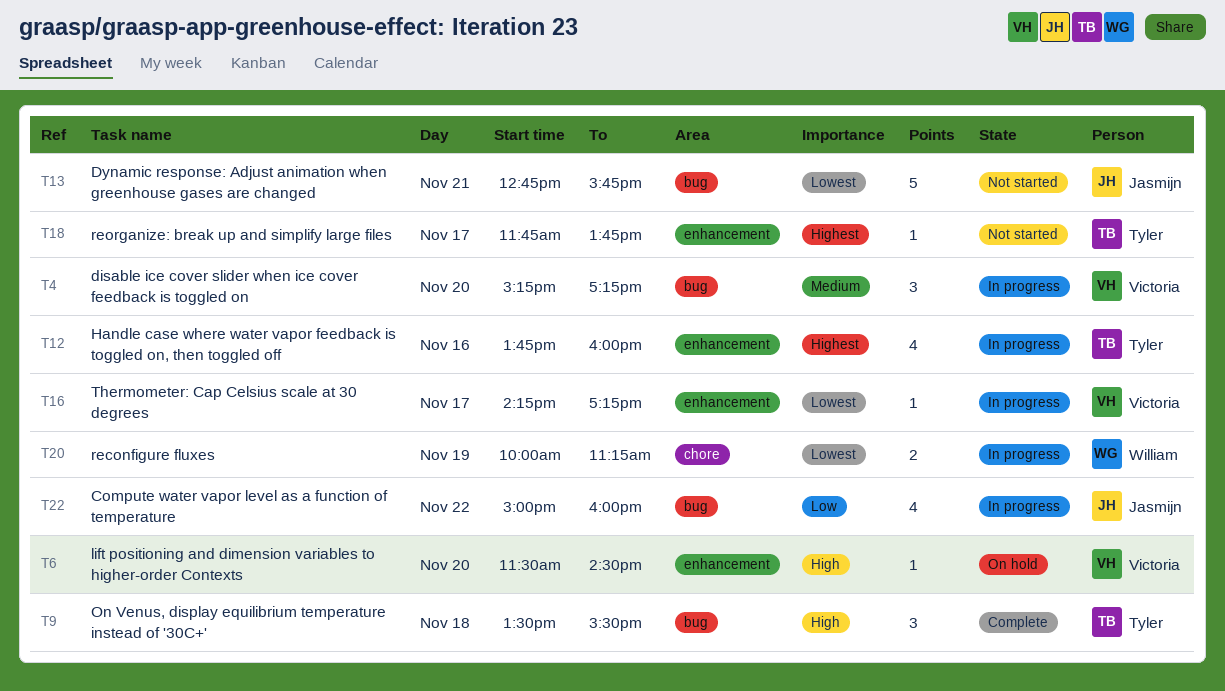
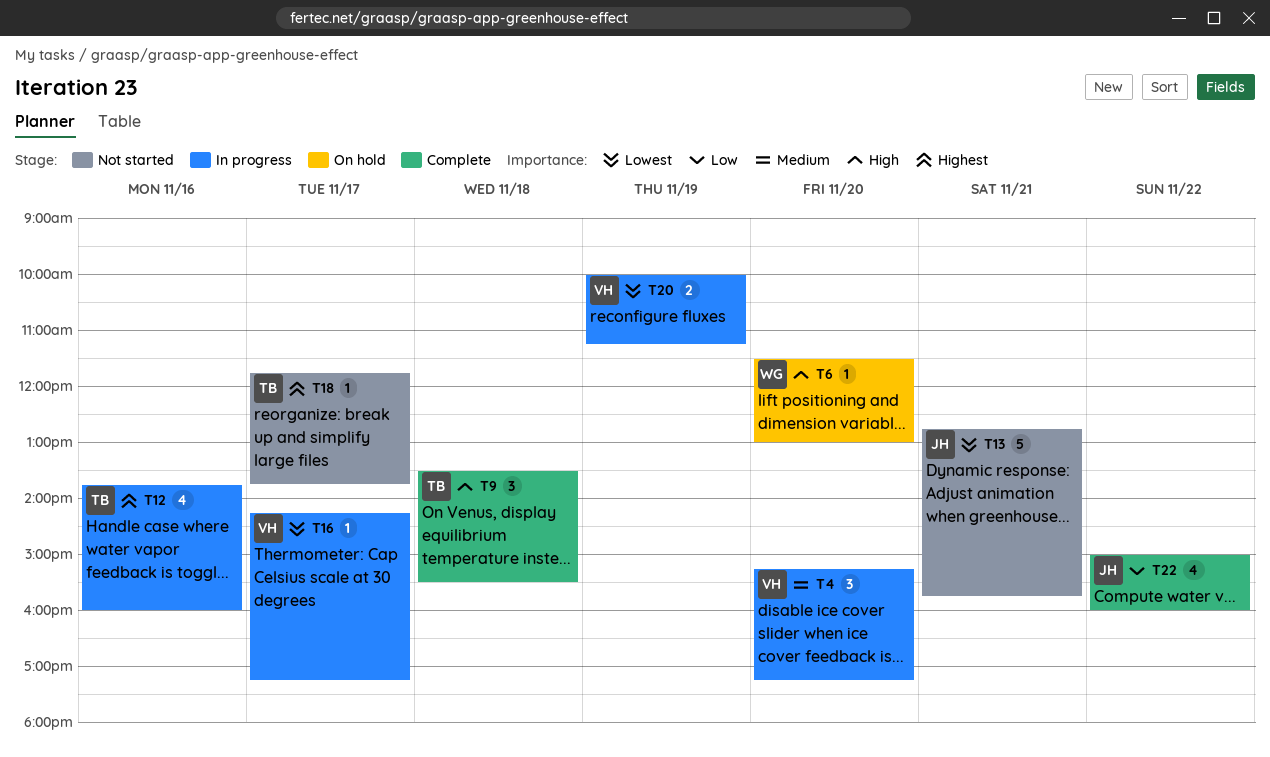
T6, owner: Victoria -> William
T6, ends: 14:30 -> 13:00
T20, owner: William -> Victoria
T22, status: In progress -> Complete

